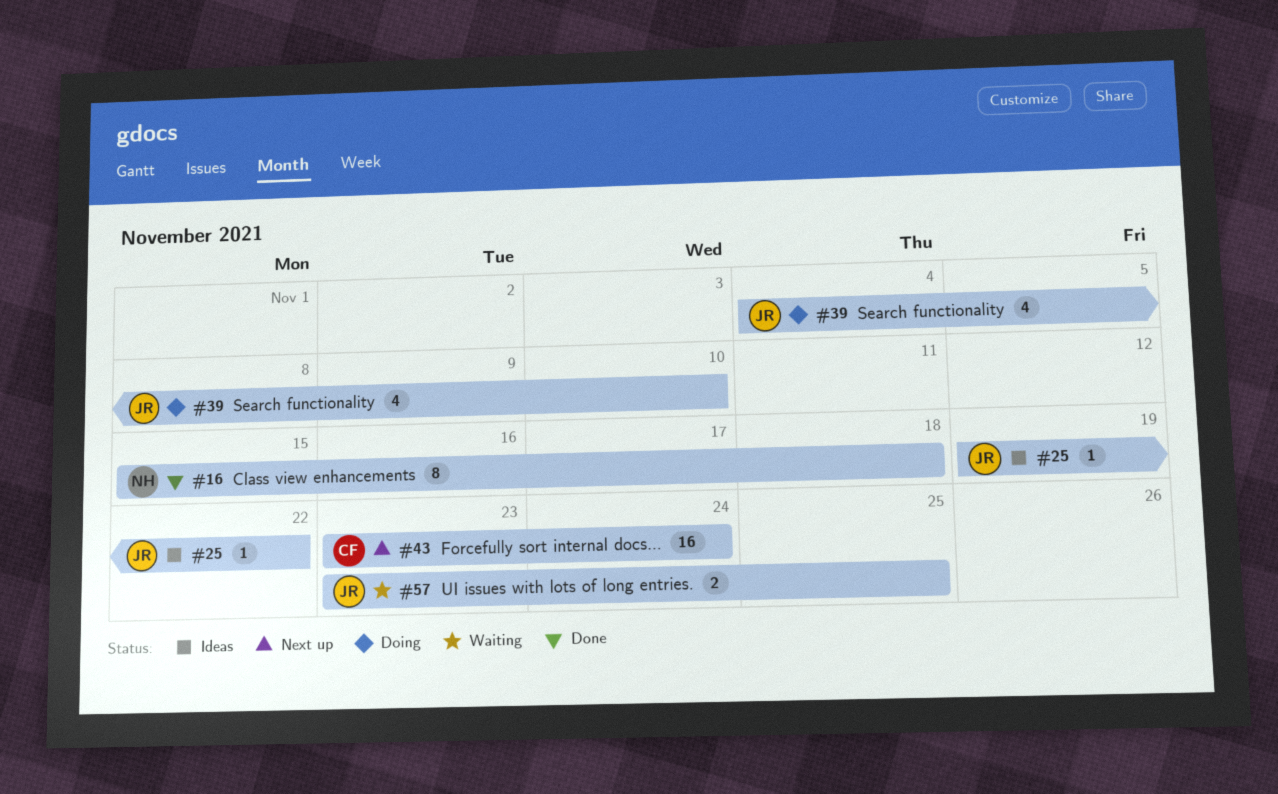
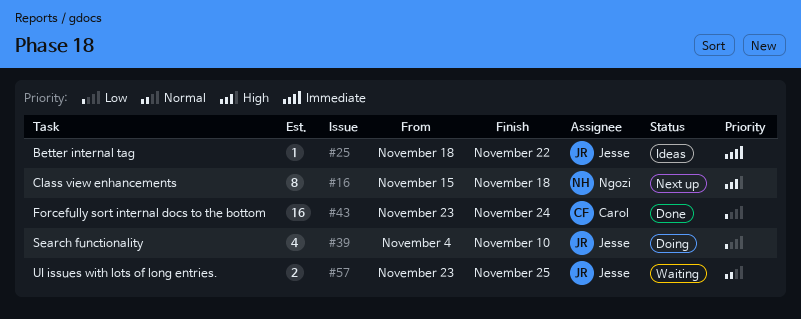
#16, status: Done -> Next up
#25, start: Nov 19 -> Nov 18
#43, status: Next up -> Done

